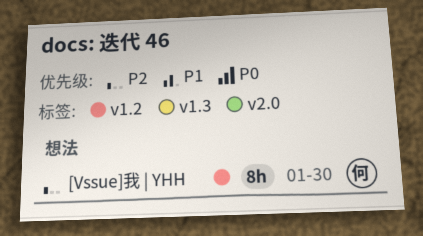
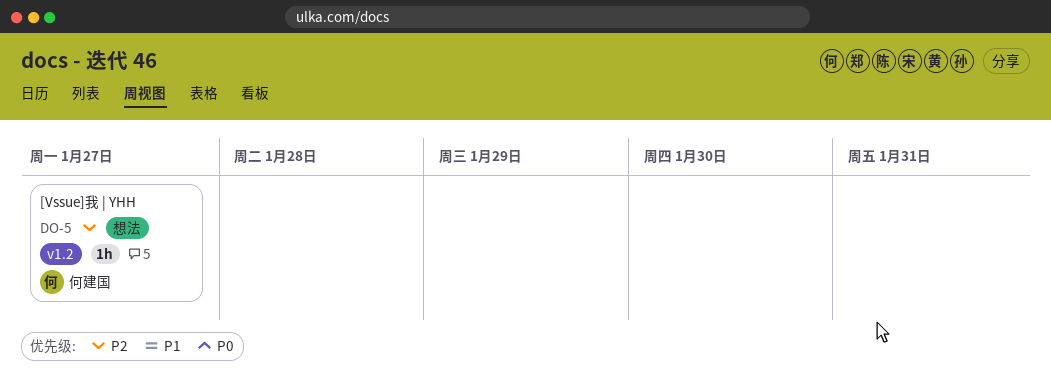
[Vssue]我 | YHH, estimate: 8h -> 1h
[Vssue]我 | YHH, due: Jan 30 -> Jan 27

